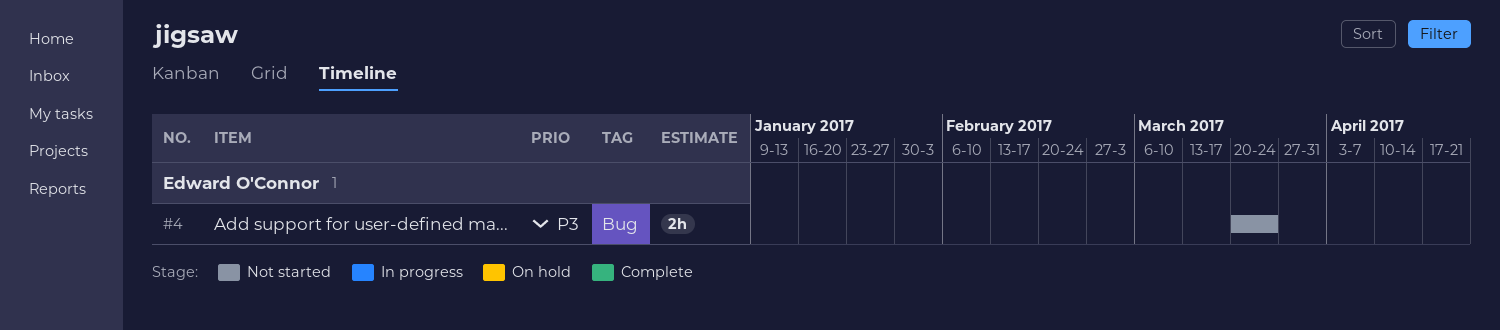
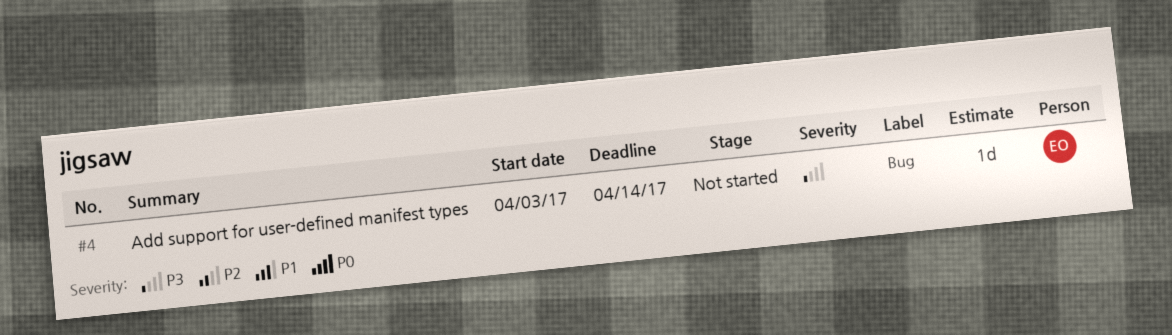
#4, estimate: 2h -> 1d
#4, start: Mar 20 -> Apr 3
#4, due: Mar 24 -> Apr 14

